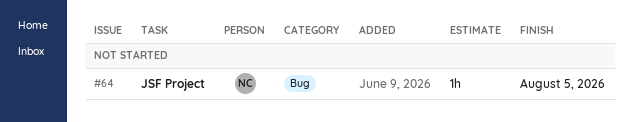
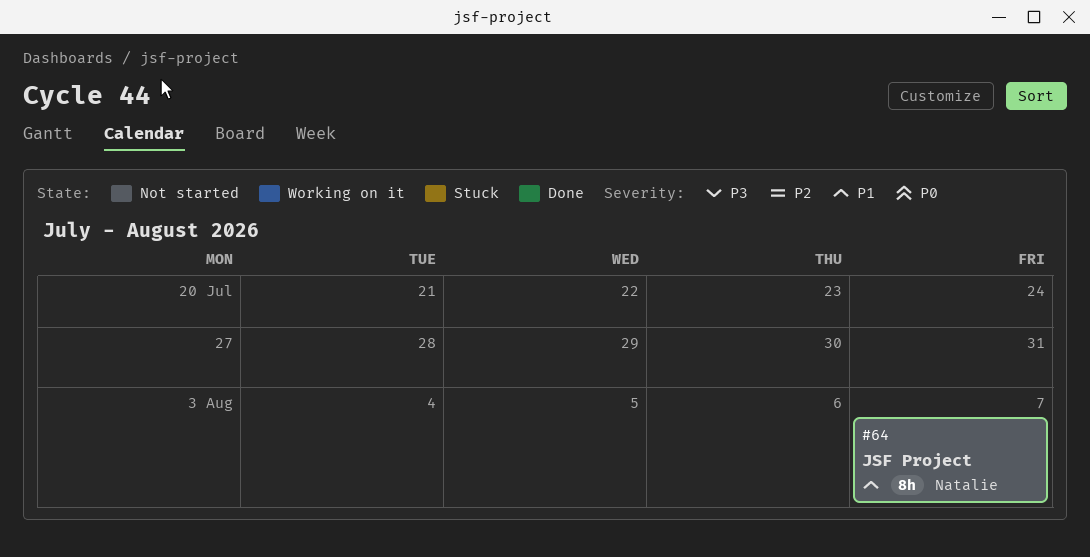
#64, estimate: 1h -> 8h
#64, due: Aug 5 -> Aug 7

